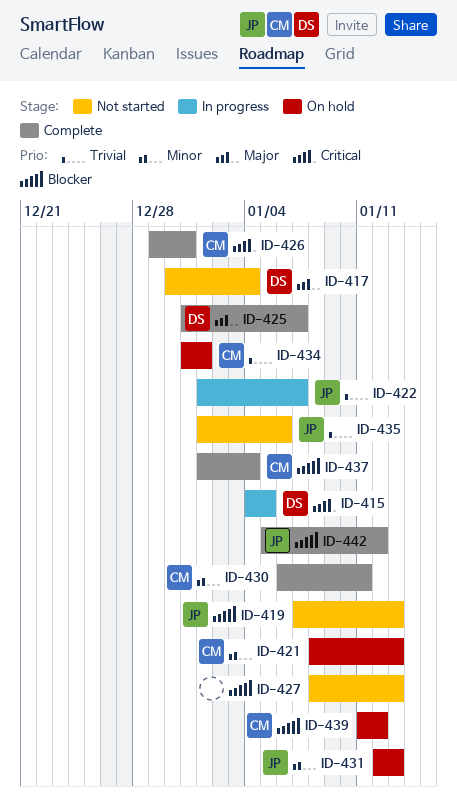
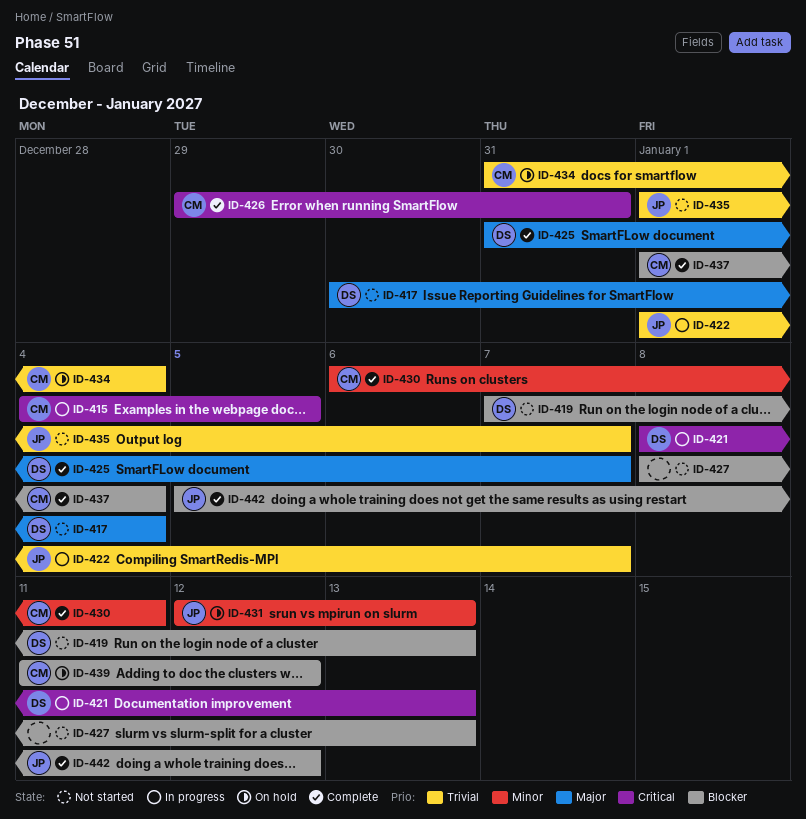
ID-415, owner: DS -> CM
ID-419, owner: JP -> DS
ID-421, status: On hold -> In progress
ID-421, owner: CM -> DS
ID-421, priority: Minor -> Critical
ID-434, due: Jan 1 -> Jan 4
ID-435, due: Jan 6 -> Jan 7

